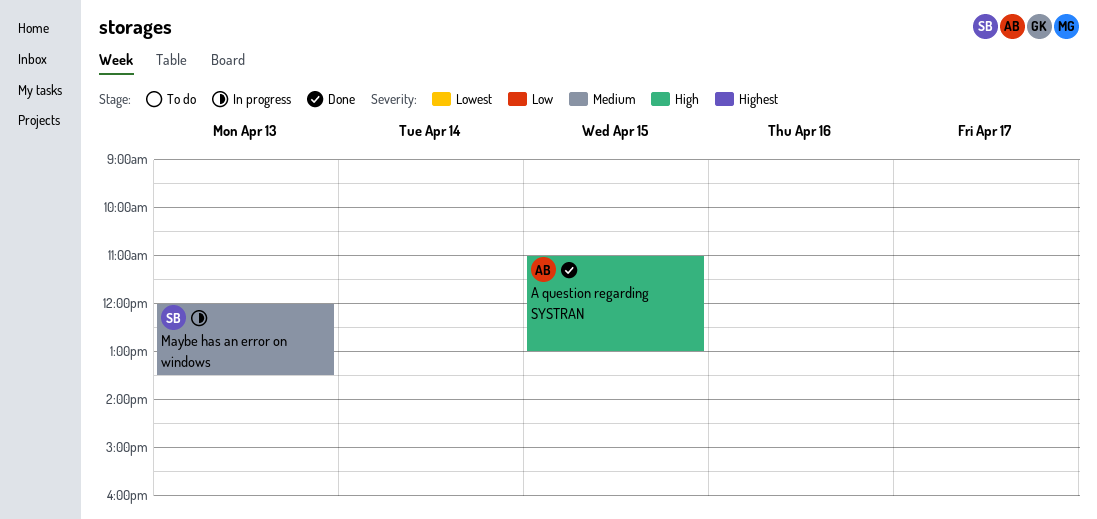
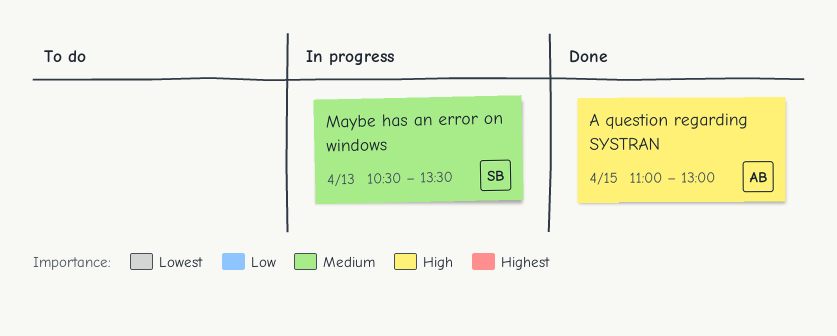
Maybe has an error on windows, begins: 12:00 -> 10:30

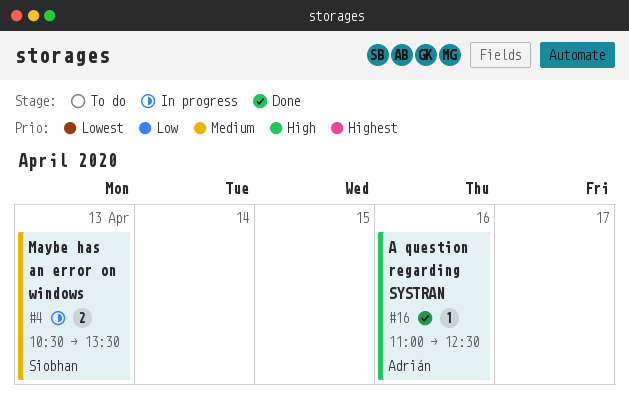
A question regarding SYSTRAN, day: Apr 15 -> Apr 16
A question regarding SYSTRAN, ends: 13:00 -> 12:30

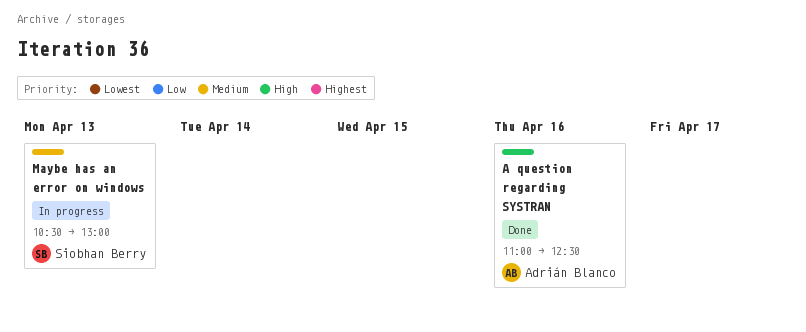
Maybe has an error on windows, ends: 13:30 -> 13:00

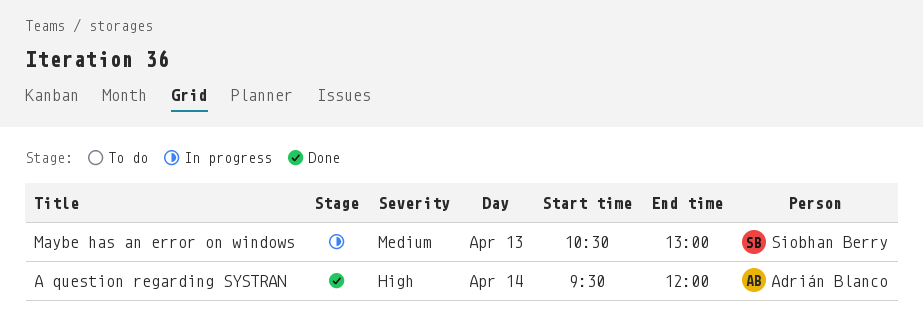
A question regarding SYSTRAN, day: Apr 16 -> Apr 14
A question regarding SYSTRAN, begins: 11:00 -> 09:30
A question regarding SYSTRAN, ends: 12:30 -> 12:00

